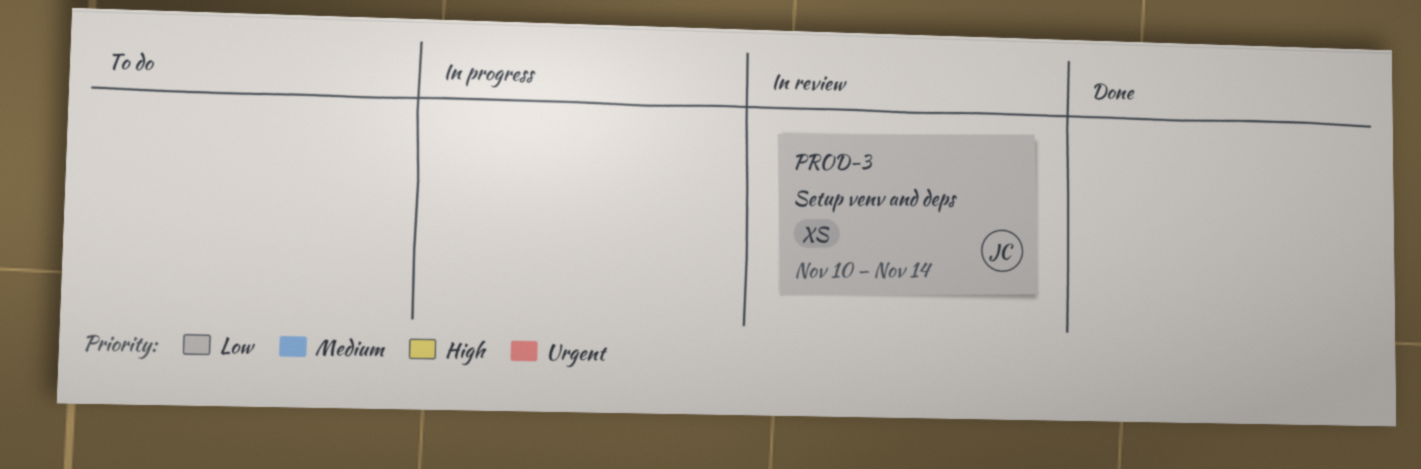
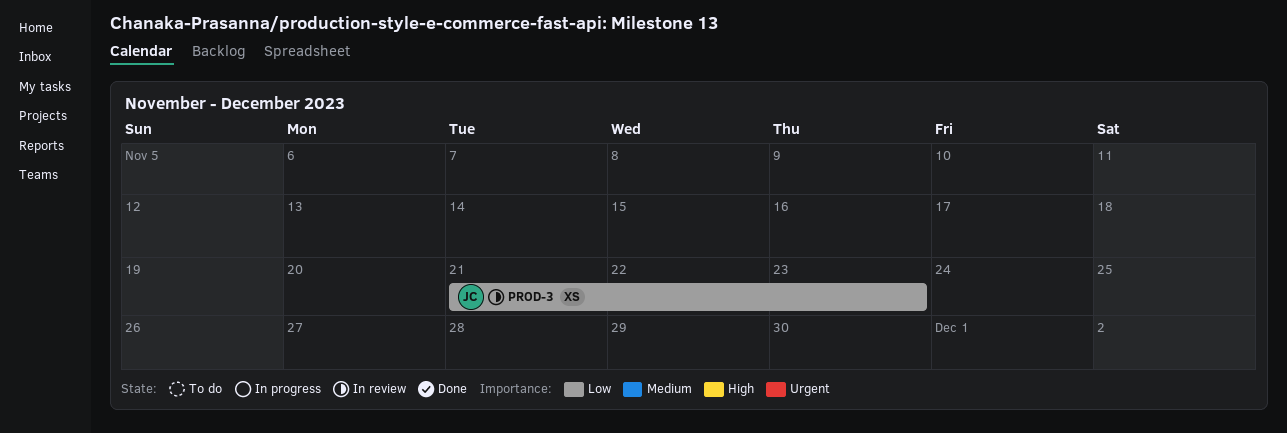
PROD-3, start: Nov 10 -> Nov 21
PROD-3, due: Nov 14 -> Nov 23

